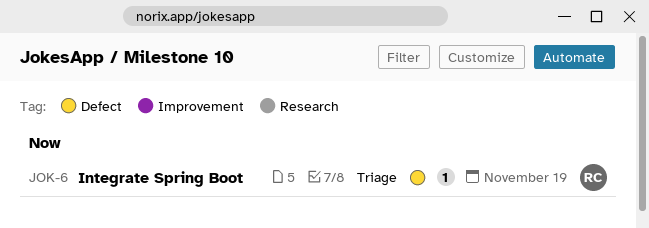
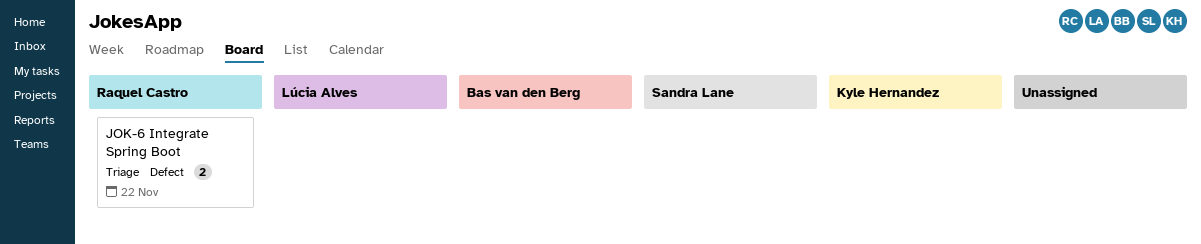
JOK-6, estimate: 1 -> 2
JOK-6, due: Nov 19 -> Nov 22

